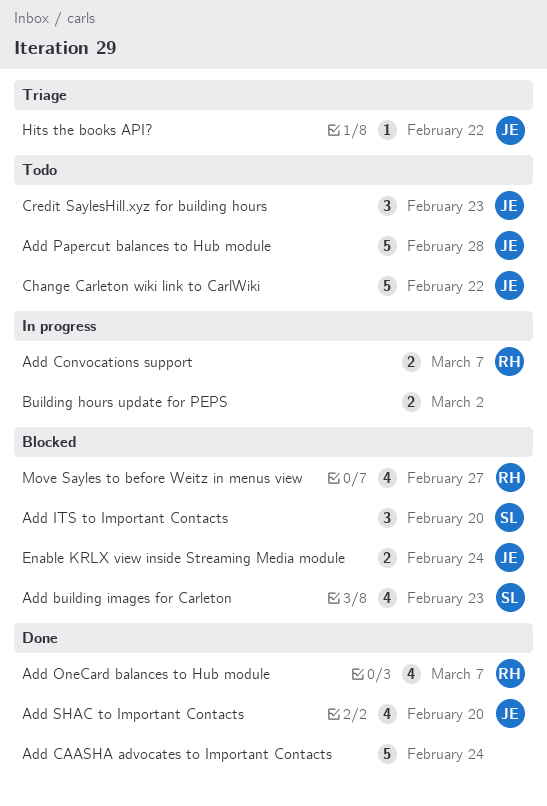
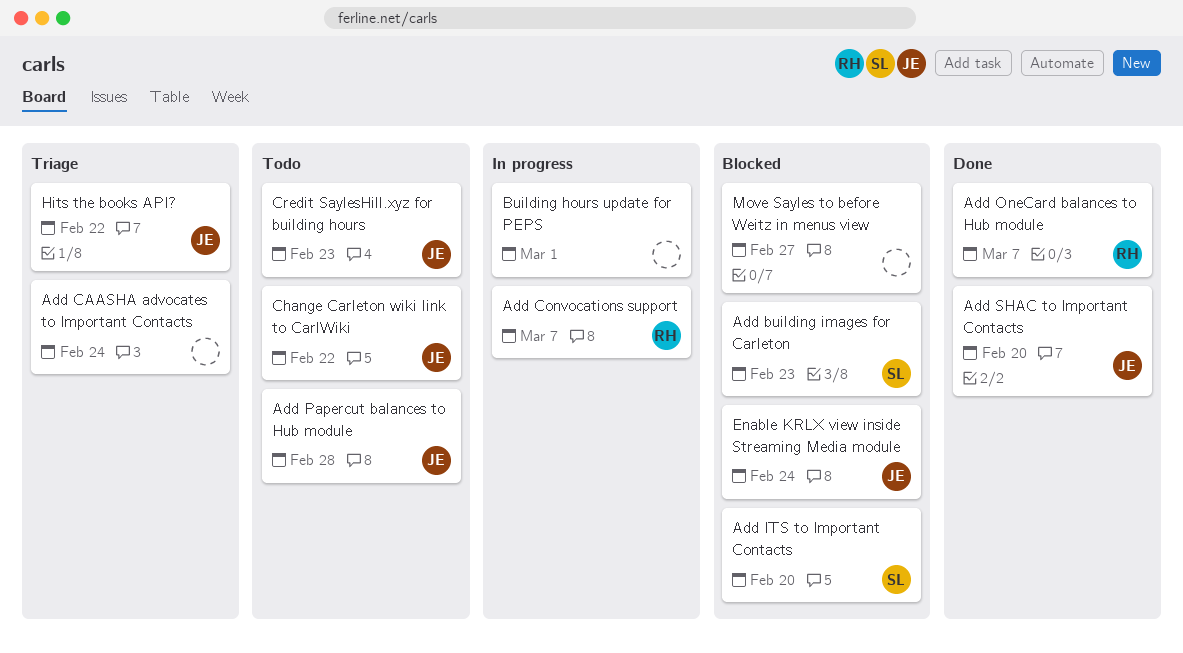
Add CAASHA advocates to Important Contacts, status: Done -> Triage
Building hours update for PEPS, due: Mar 2 -> Mar 1
Move Sayles to before Weitz in menus view, owner: RH -> none

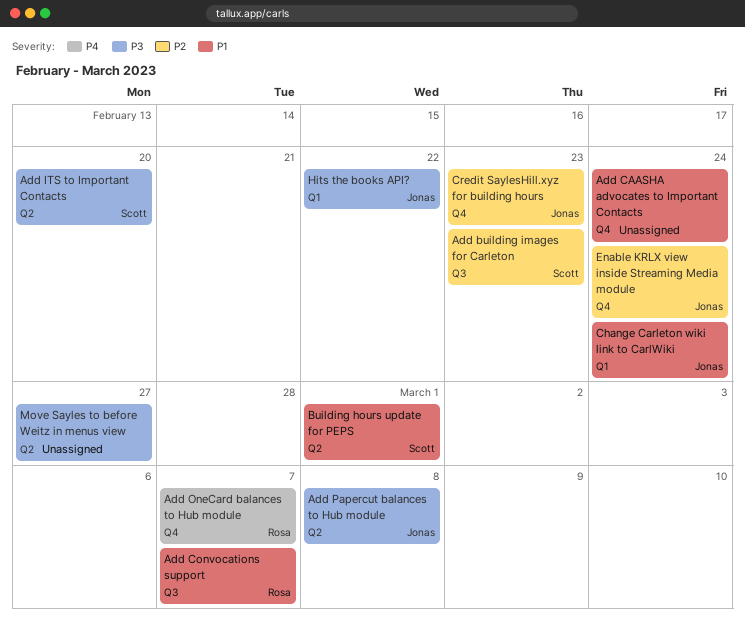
Add Papercut balances to Hub module, due: Feb 28 -> Mar 8
Add SHAC to Important Contacts: present -> none
Building hours update for PEPS, owner: none -> Scott
Change Carleton wiki link to CarlWiki, due: Feb 22 -> Feb 24

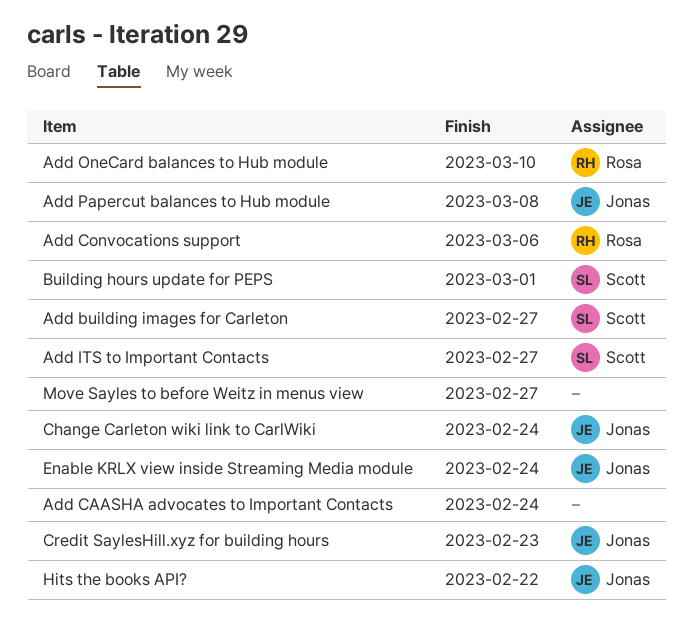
Add building images for Carleton, due: Feb 23 -> Feb 27
Add Convocations support, due: Mar 7 -> Mar 6
Add ITS to Important Contacts, due: Feb 20 -> Feb 27
Add OneCard balances to Hub module, due: Mar 7 -> Mar 10

